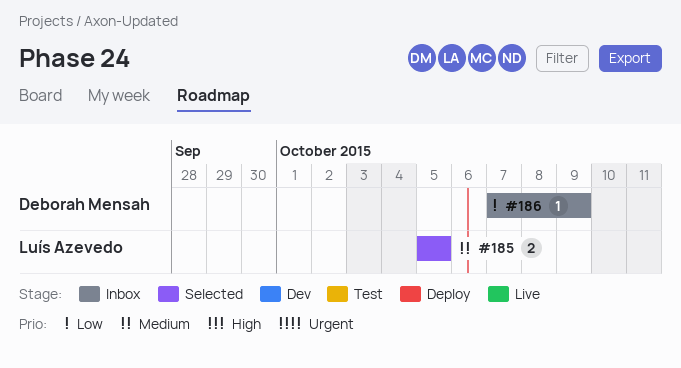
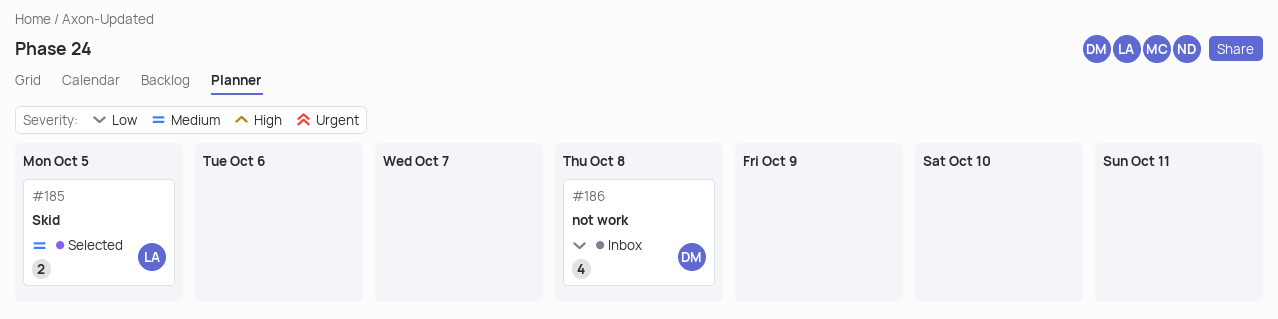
#186, estimate: 1 -> 4
#186, due: Oct 9 -> Oct 8

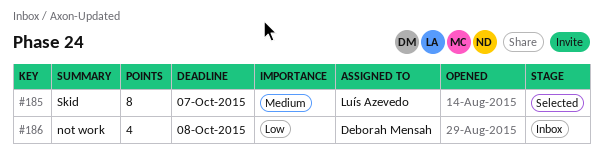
#185, estimate: 2 -> 8
#185, due: Oct 5 -> Oct 7

